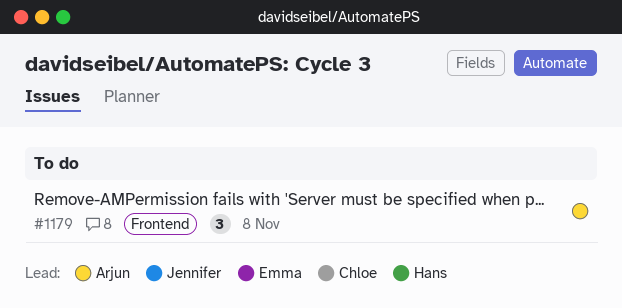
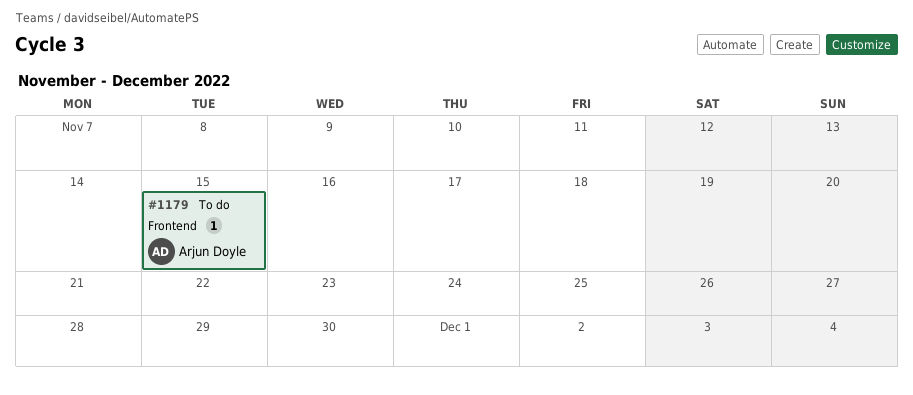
#1179, estimate: 3 -> 1
#1179, due: Nov 8 -> Nov 15

